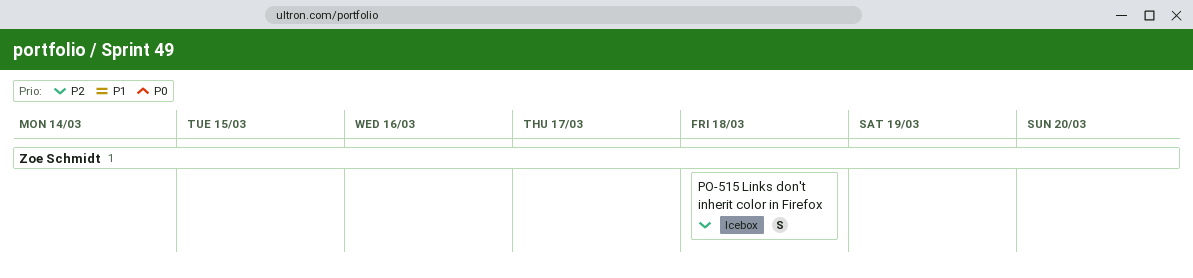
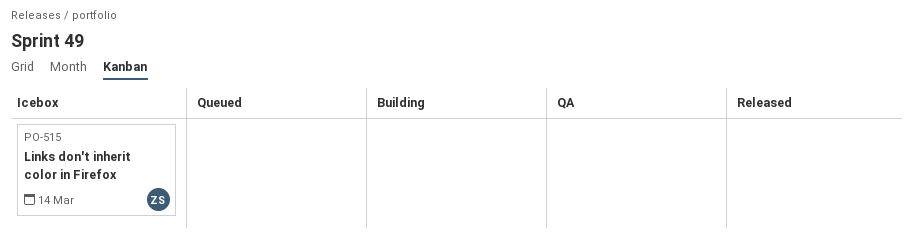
PO-515, due: Mar 18 -> Mar 14

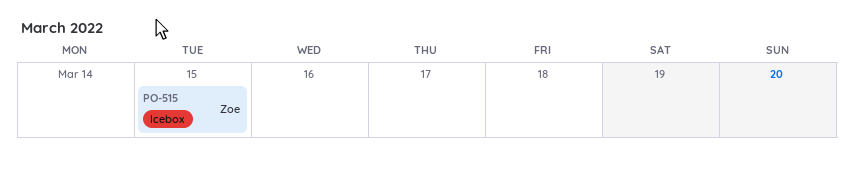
PO-515, due: Mar 14 -> Mar 15

